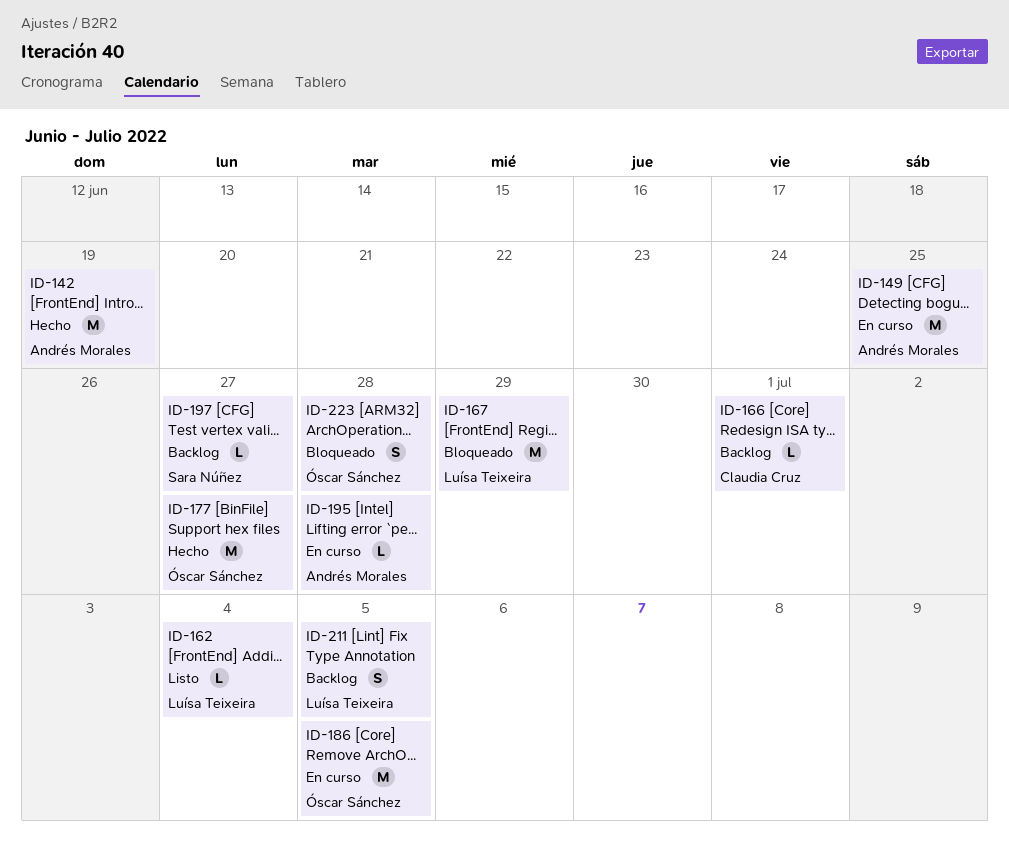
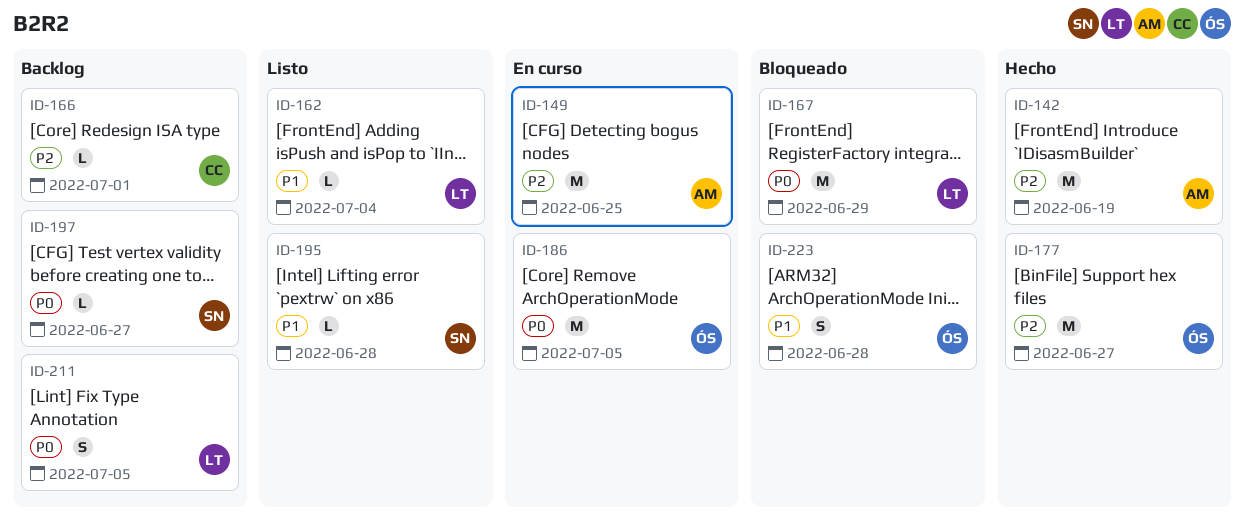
ID-195, status: En curso -> Listo
ID-195, owner: Andrés Morales -> Sara Núñez

